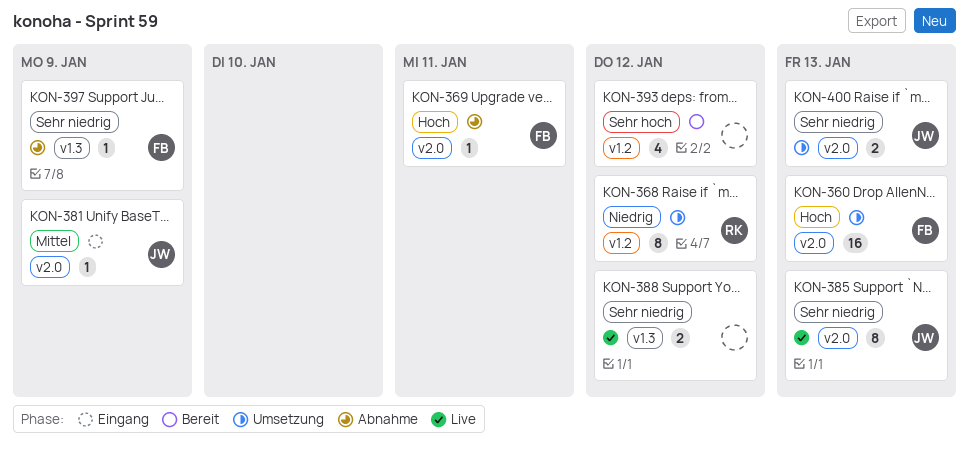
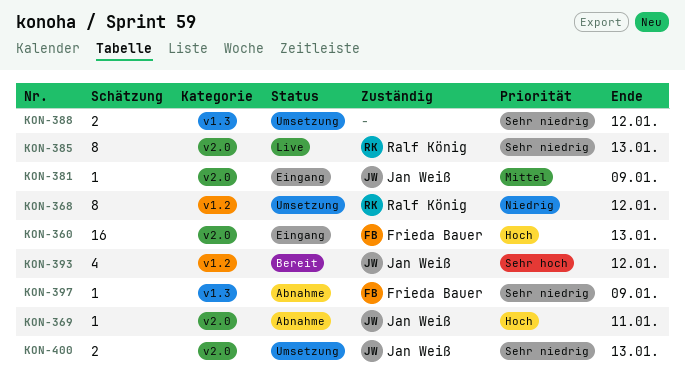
KON-360, status: Umsetzung -> Eingang
KON-369, owner: Frieda Bauer -> Jan Weiß
KON-385, owner: Jan Weiß -> Ralf König
KON-388, status: Live -> Umsetzung
KON-393, owner: none -> Jan Weiß

